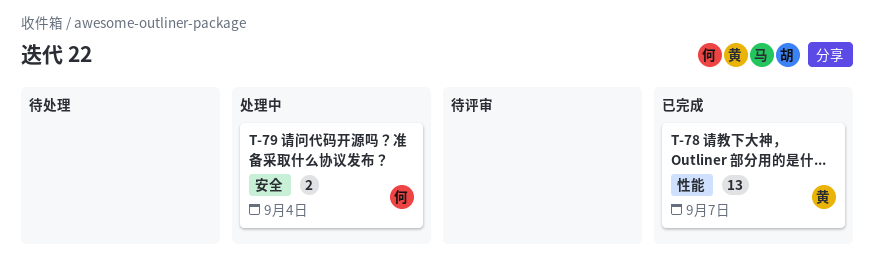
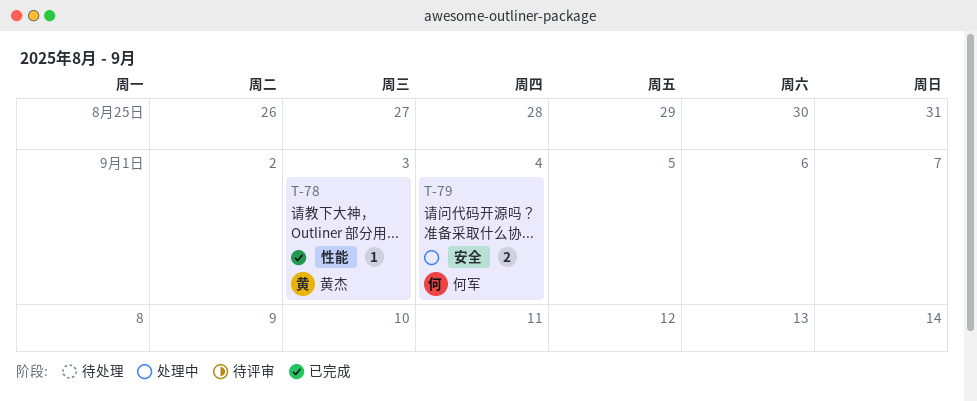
T-78, estimate: 13 -> 1
T-78, due: Sep 7 -> Sep 3

